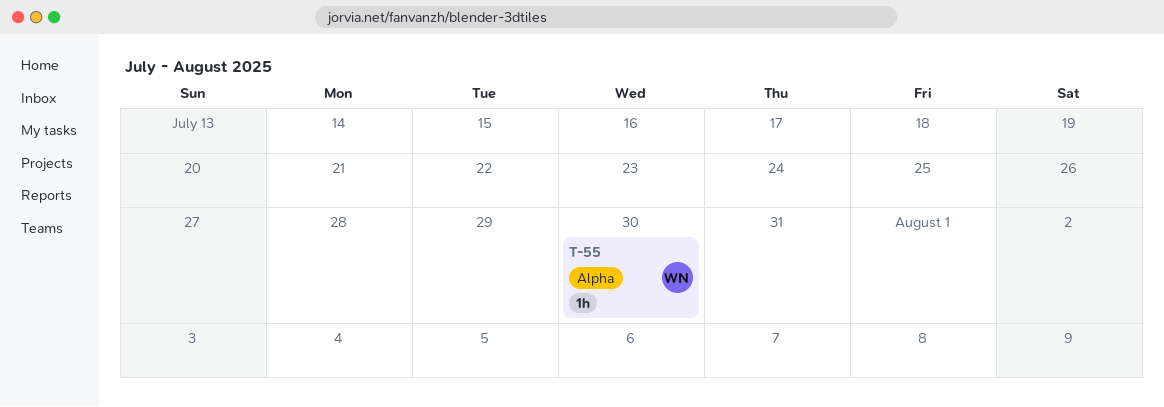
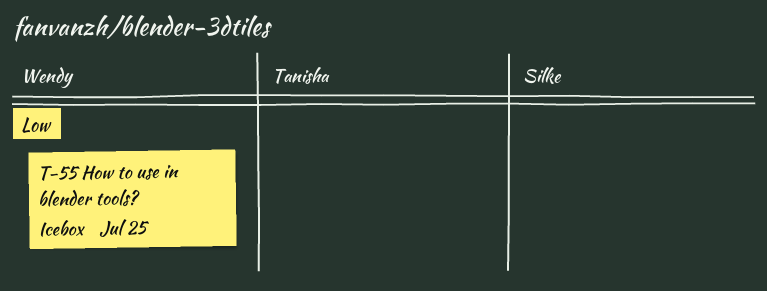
T-55, due: Jul 30 -> Jul 25

